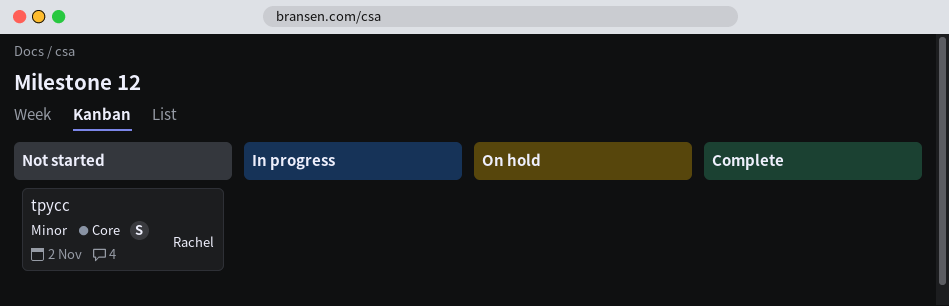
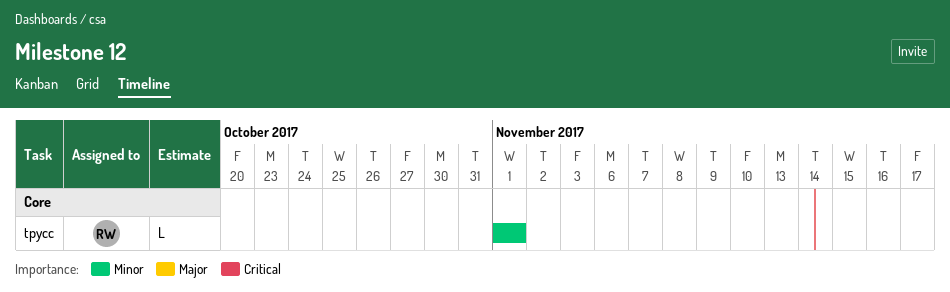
tpycc, estimate: S -> L
tpycc, due: Nov 2 -> Nov 1

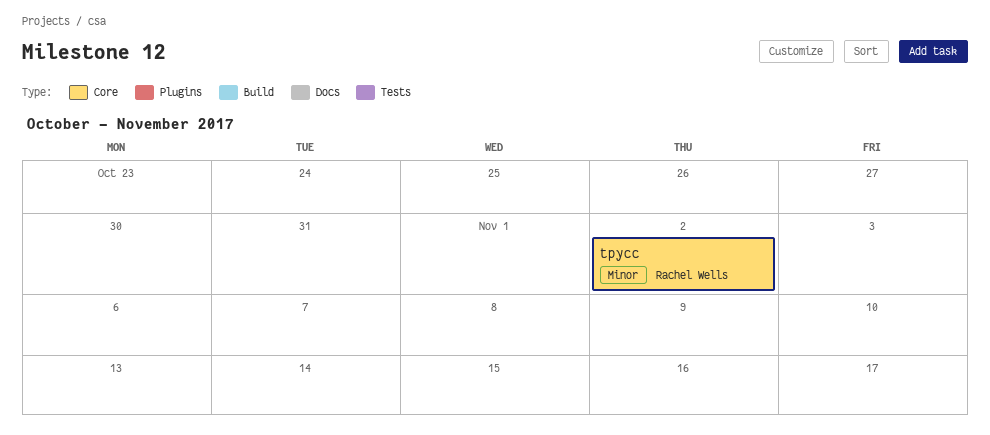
tpycc, due: Nov 1 -> Nov 2

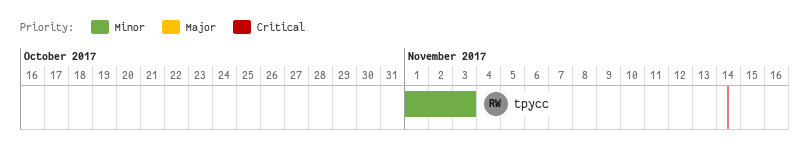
tpycc, due: Nov 2 -> Nov 3

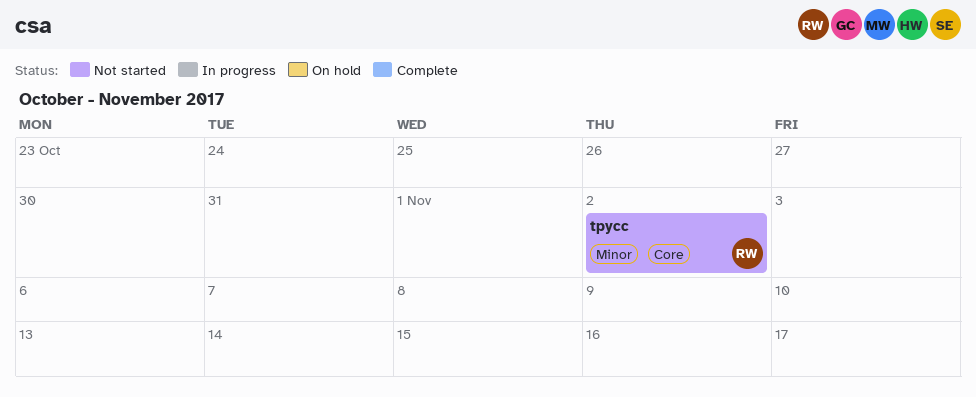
tpycc, due: Nov 3 -> Nov 2

